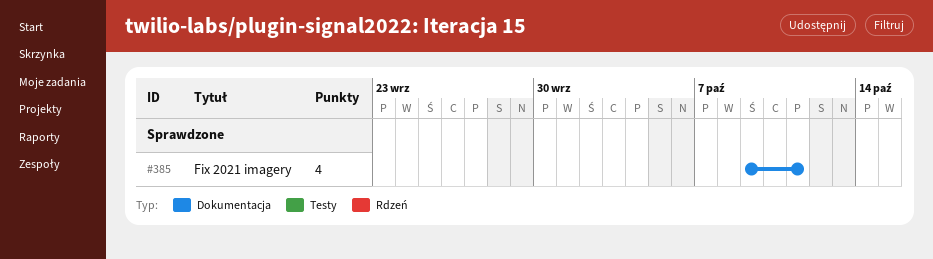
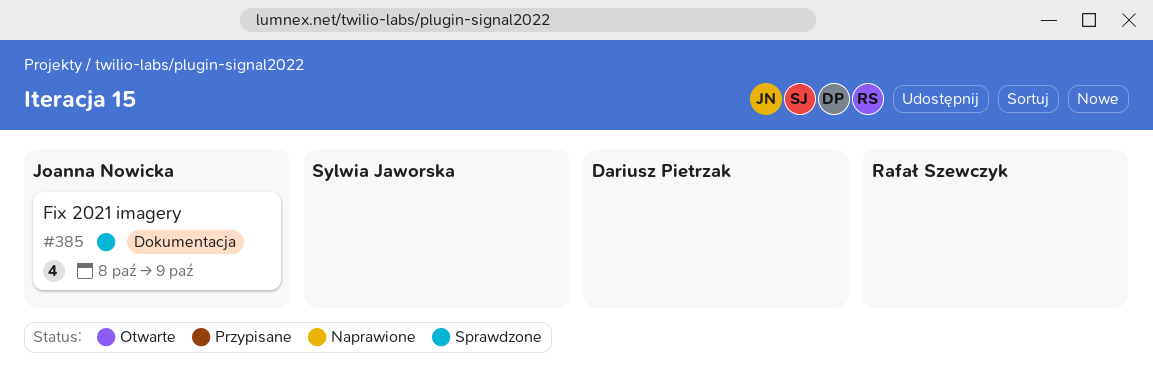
#385, start: Oct 9 -> Oct 8
#385, due: Oct 11 -> Oct 9

